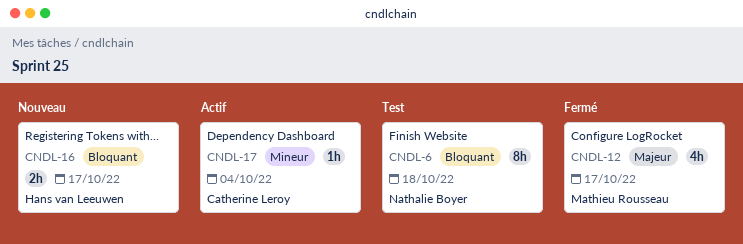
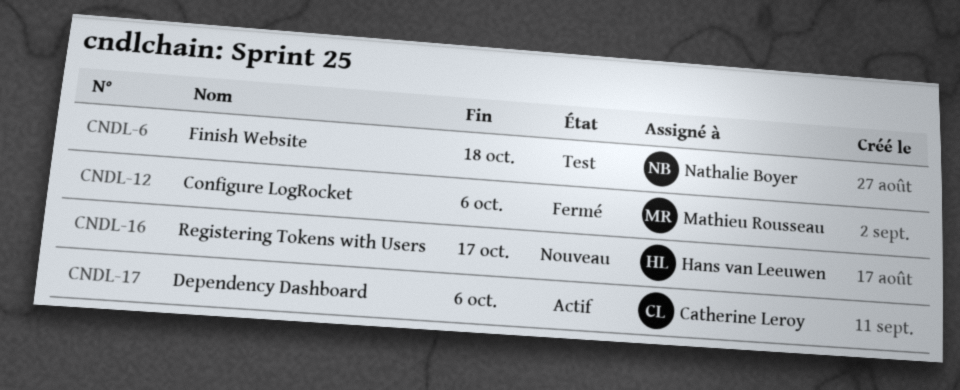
CNDL-12, due: Oct 17 -> Oct 6
CNDL-17, due: Oct 4 -> Oct 6

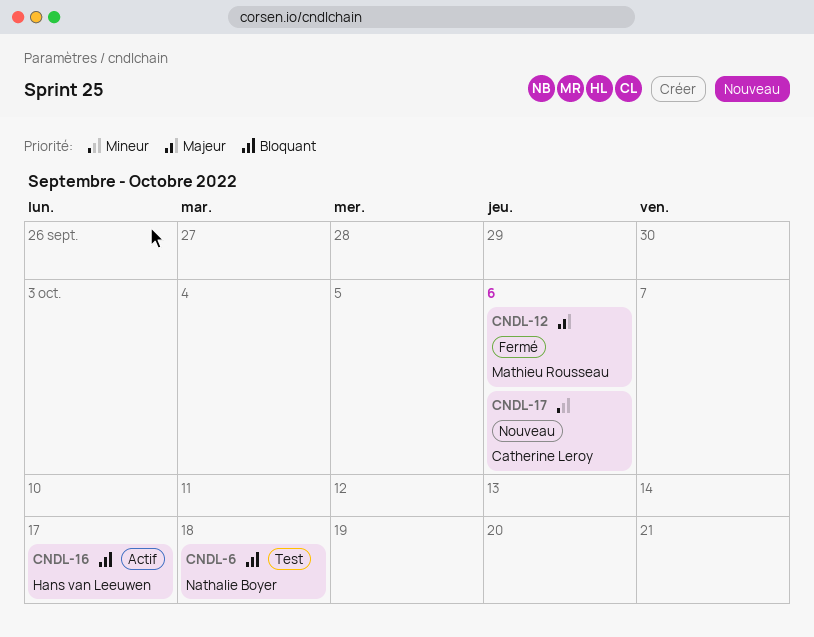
CNDL-16, status: Nouveau -> Actif
CNDL-17, status: Actif -> Nouveau

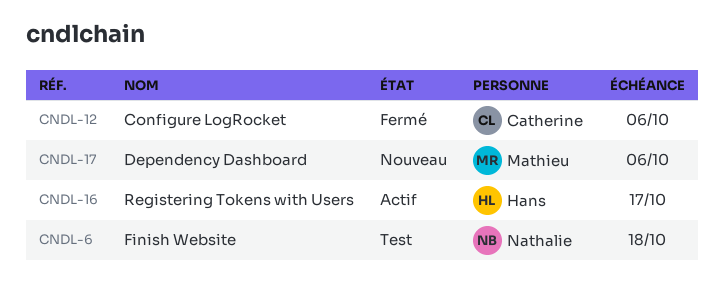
CNDL-12, owner: Mathieu Rousseau -> Catherine Leroy
CNDL-17, owner: Catherine Leroy -> Mathieu Rousseau

